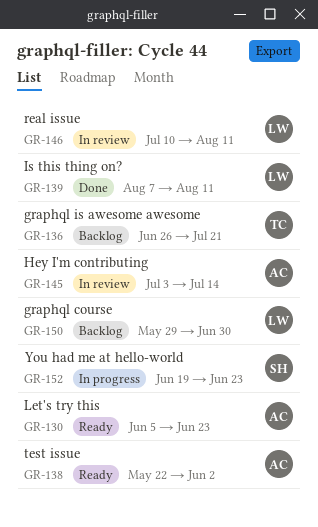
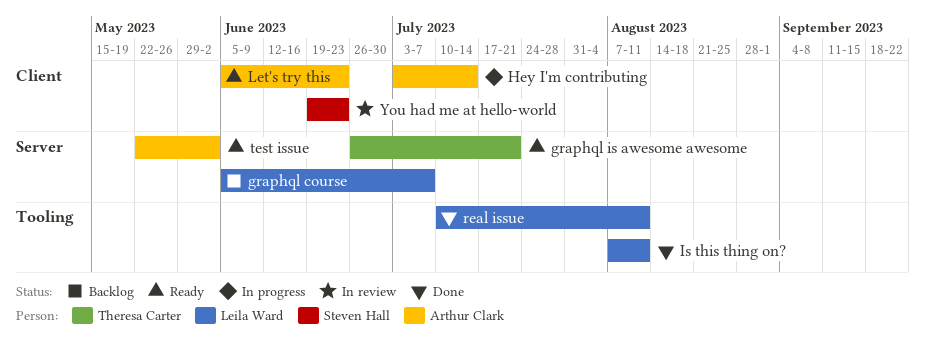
graphql course, start: May 29 -> Jun 5
graphql course, due: Jun 30 -> Jul 7
graphql is awesome awesome, status: Backlog -> Ready
Hey I'm contributing, status: In review -> In progress
real issue, status: In review -> Done
You had me at hello-world, status: In progress -> In review

